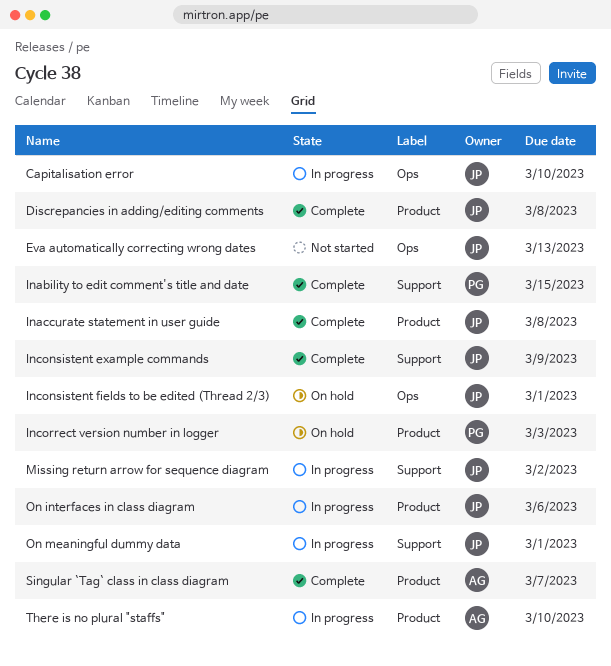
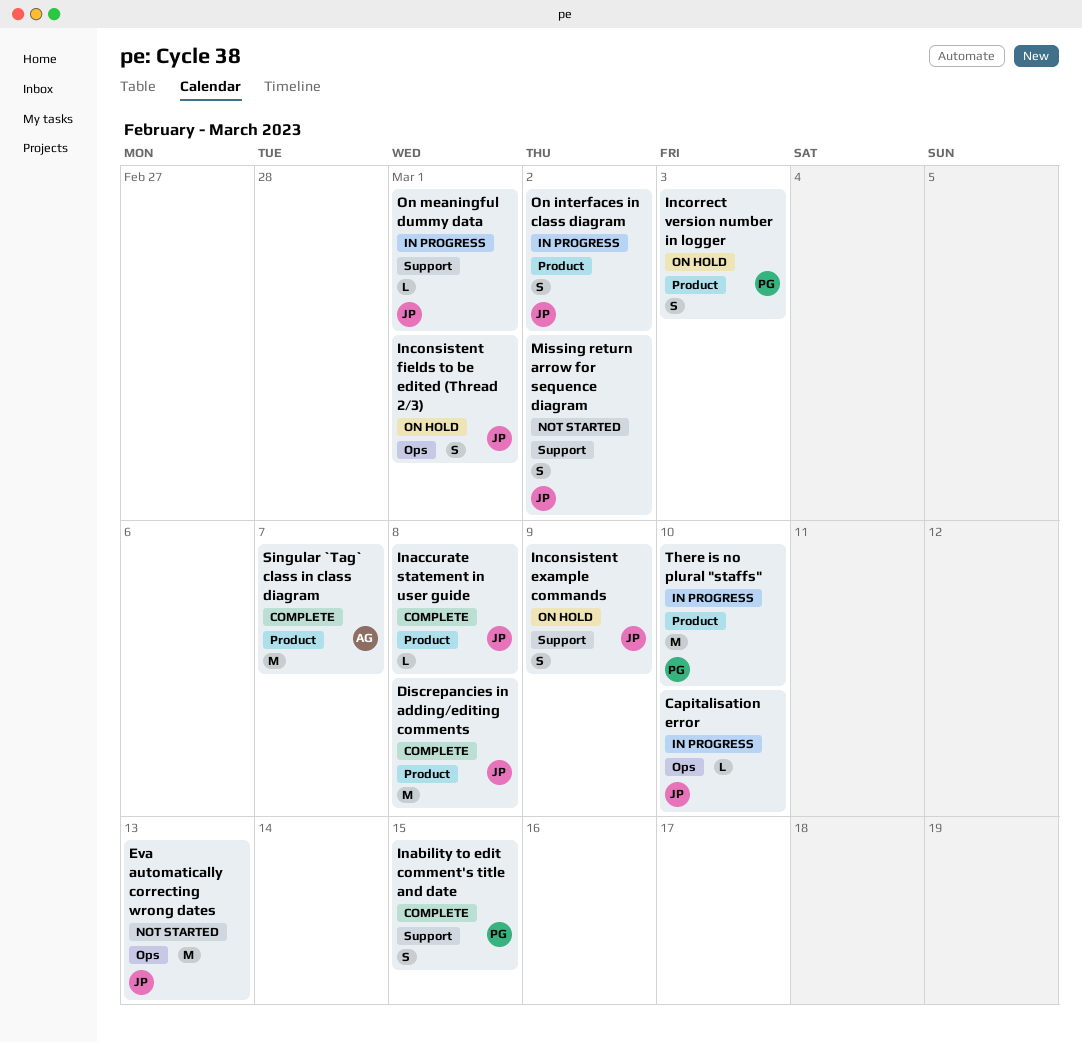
Inconsistent example commands, status: Complete -> On hold
Missing return arrow for sequence diagram, status: In progress -> Not started
On interfaces in class diagram, due: Mar 6 -> Mar 2
There is no plural "staffs", owner: AG -> PG

